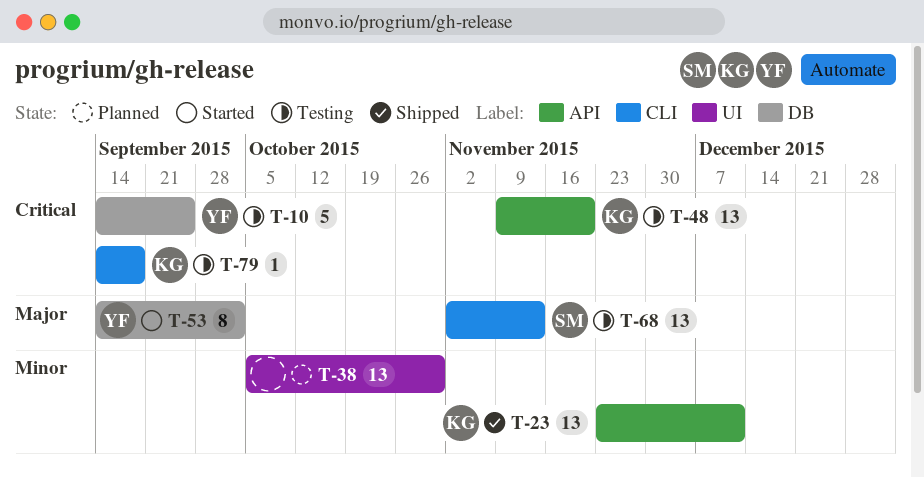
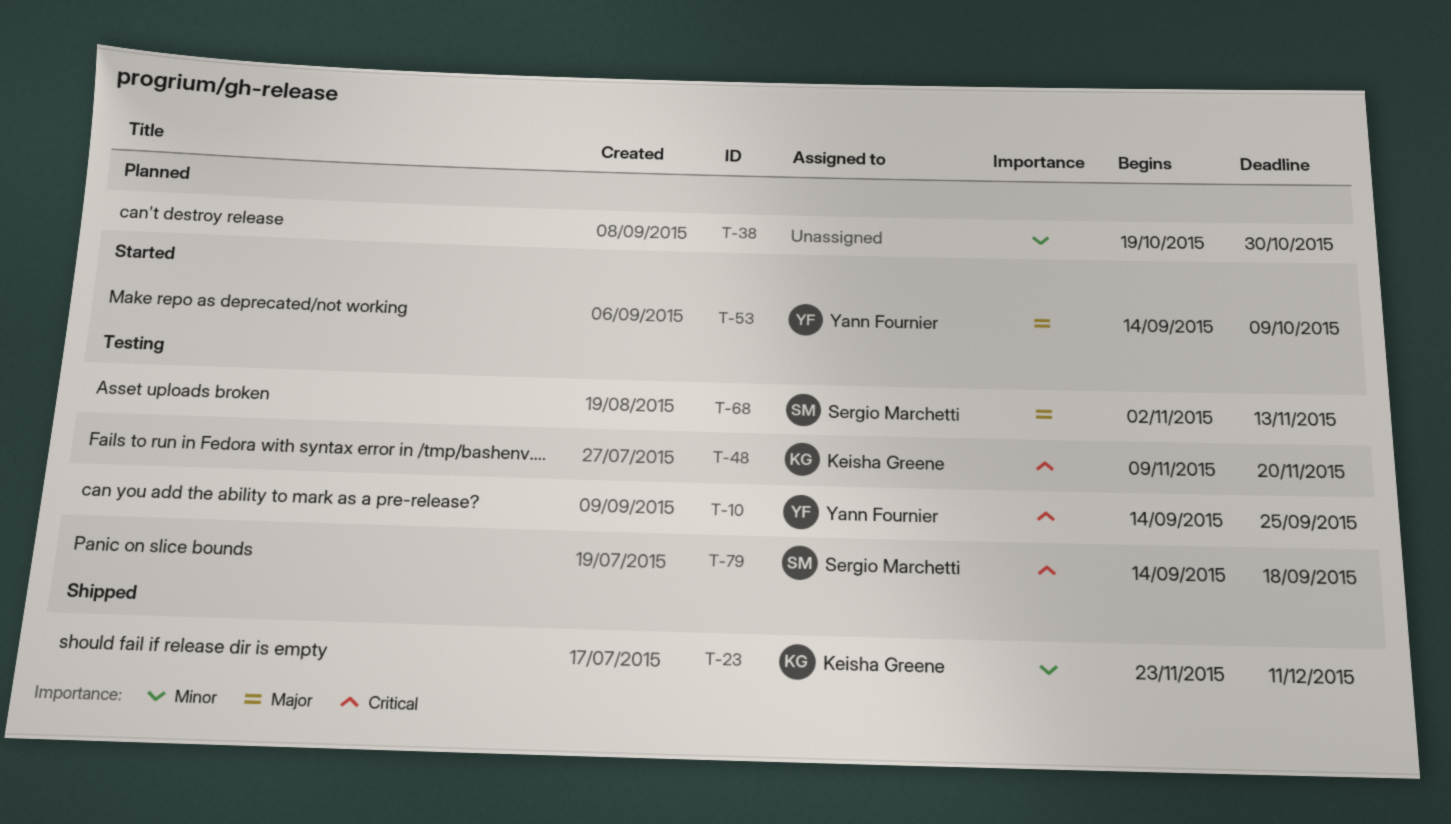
T-38, start: Oct 5 -> Oct 19
T-53, due: Oct 2 -> Oct 9
T-79, owner: Keisha Greene -> Sergio Marchetti

